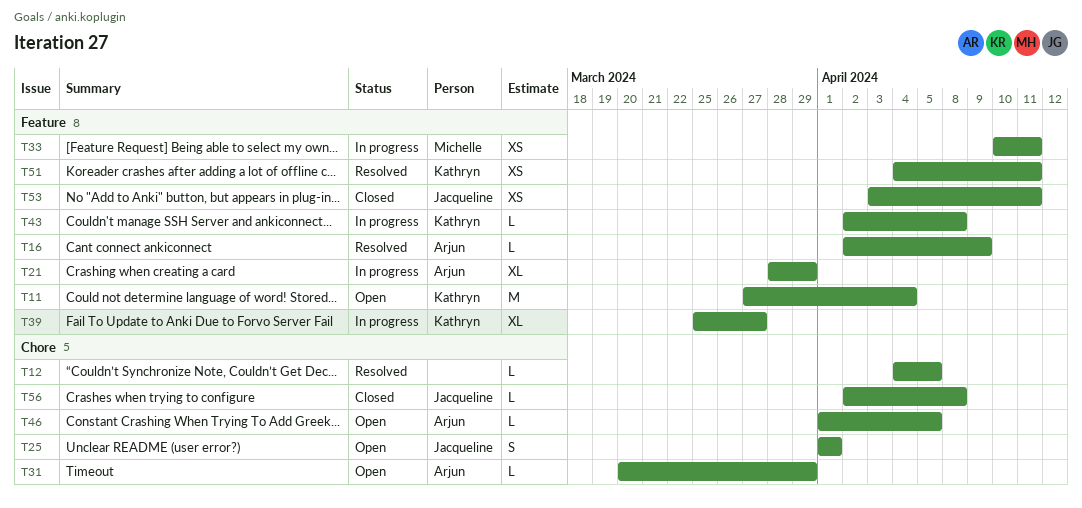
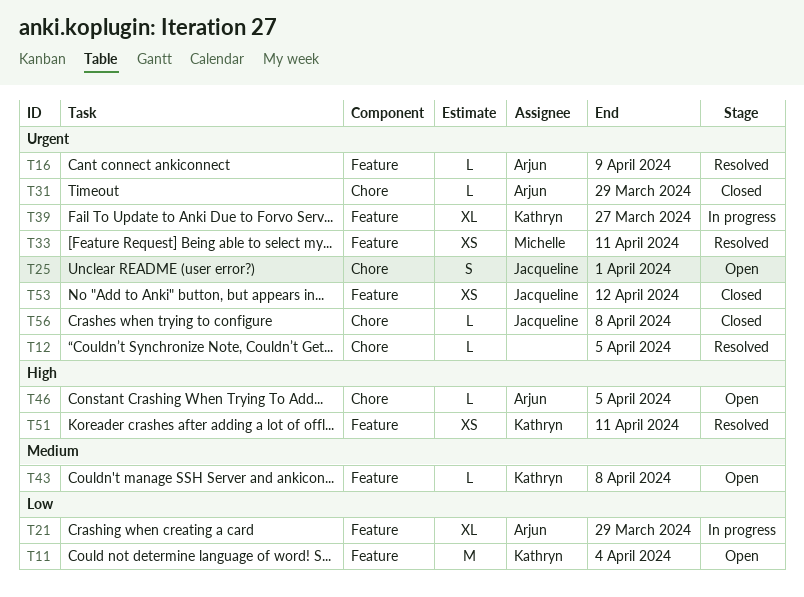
T31, status: Open -> Closed
T33, status: In progress -> Resolved
T43, status: In progress -> Open
T53, due: Apr 11 -> Apr 12

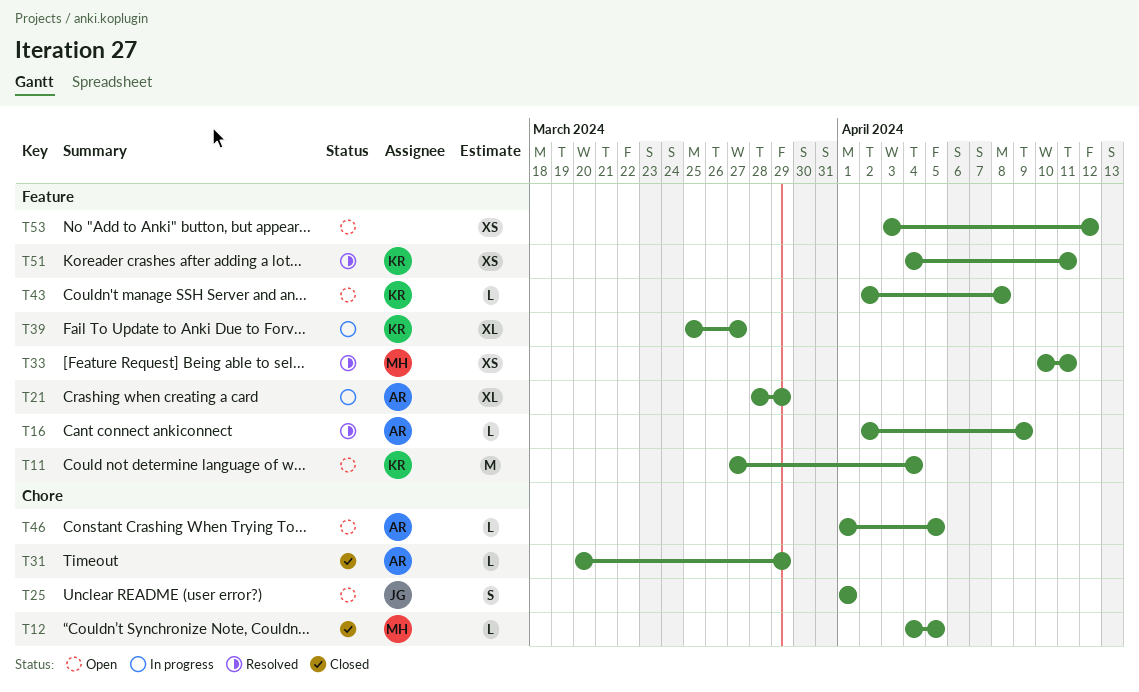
T12, status: Resolved -> Closed
T12, owner: none -> Michelle
T53, status: Closed -> Open
T53, owner: Jacqueline -> none
T56: present -> none

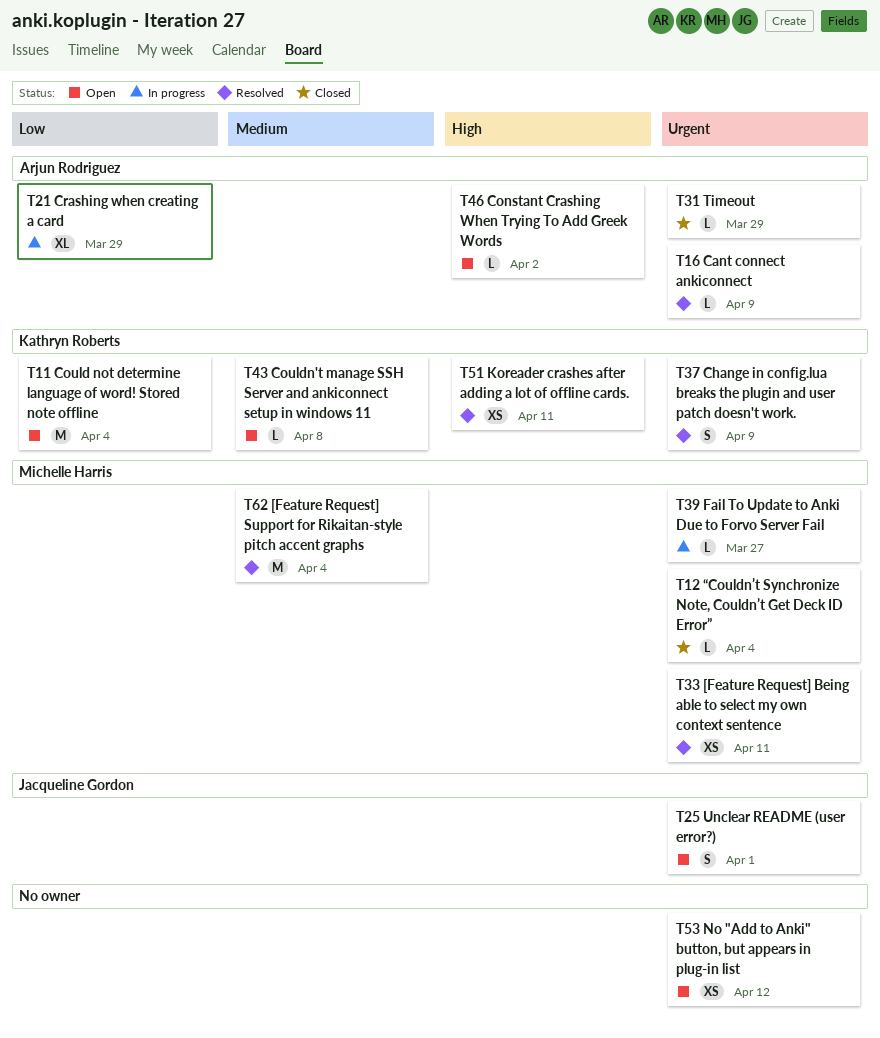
T12, due: Apr 5 -> Apr 4
T37: none -> present
T39, owner: Kathryn Roberts -> Michelle Harris
T39, estimate: XL -> L
T46, due: Apr 5 -> Apr 2
T62: none -> present

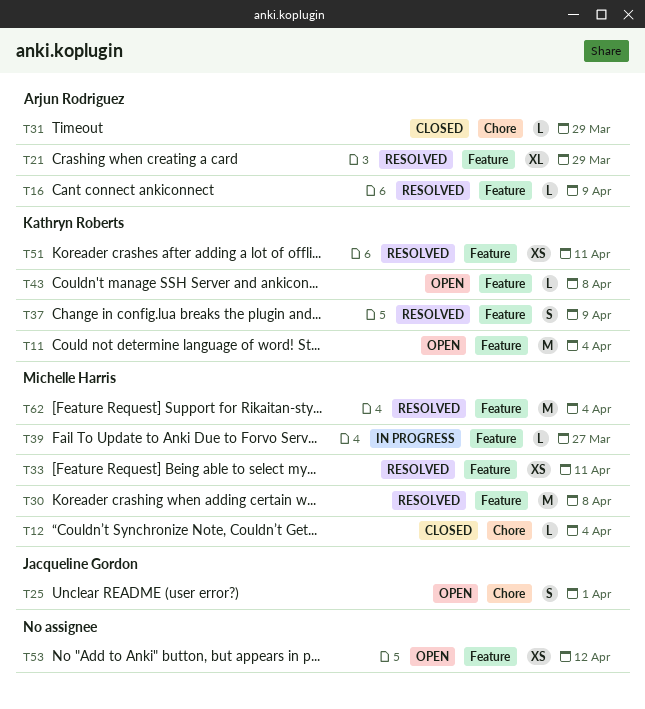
T21, status: In progress -> Resolved
T30: none -> present
T46: present -> none

